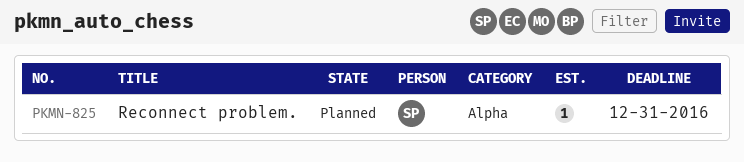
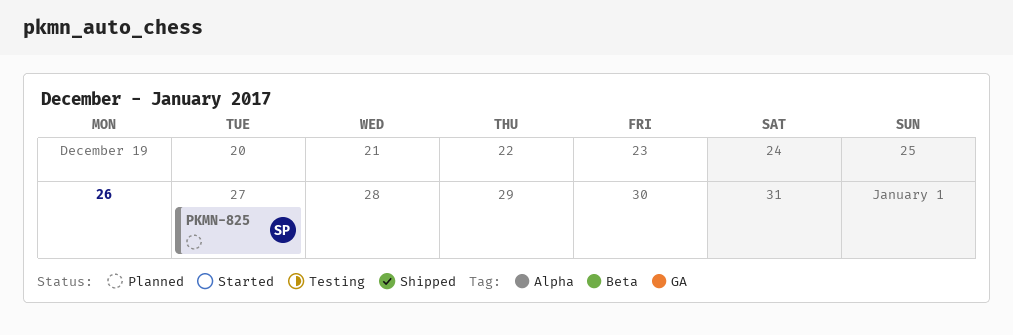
PKMN-825, due: Dec 31 -> Dec 27

